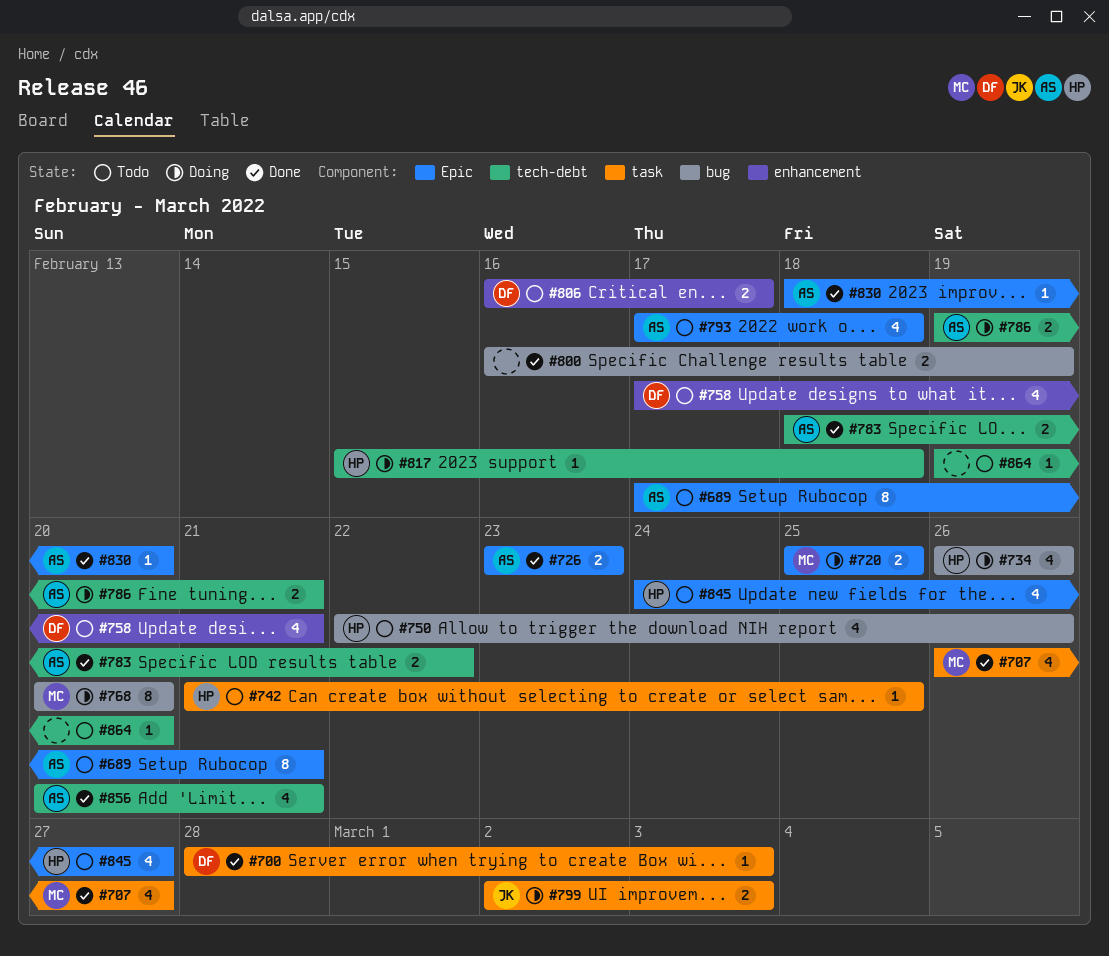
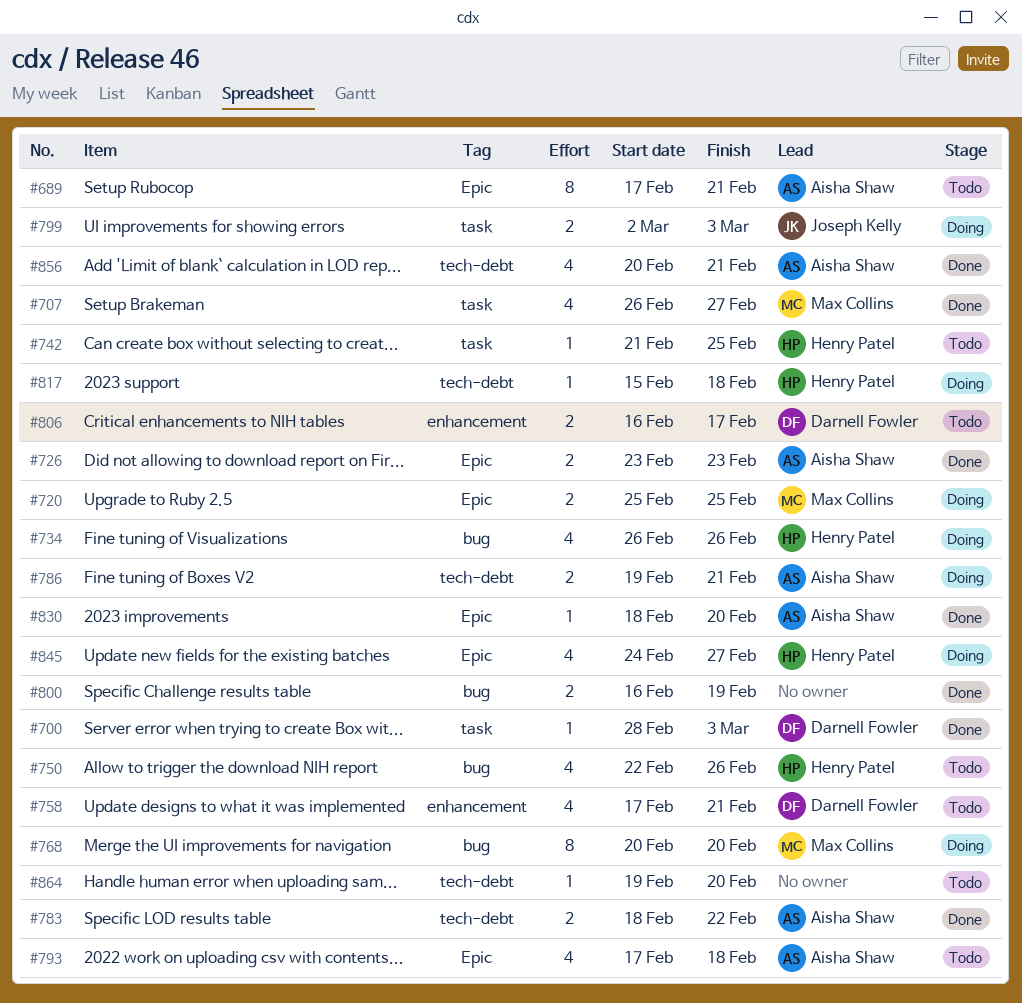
#845, status: Todo -> Doing

